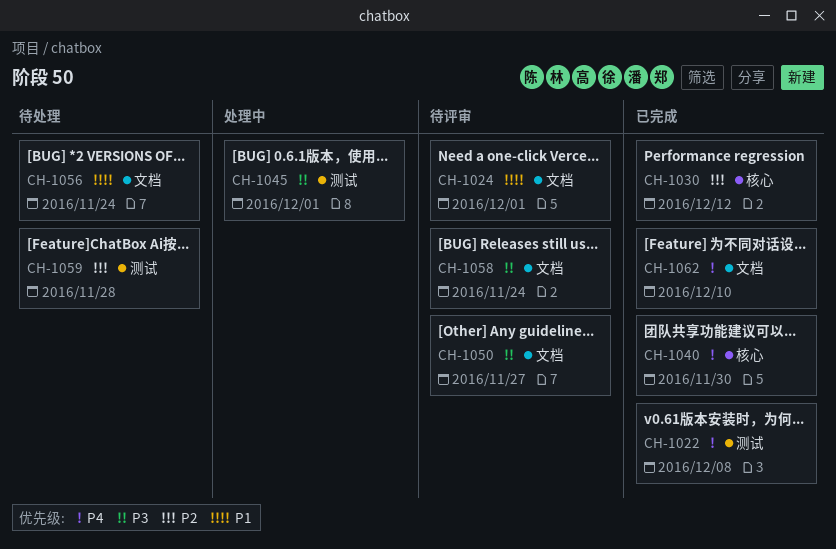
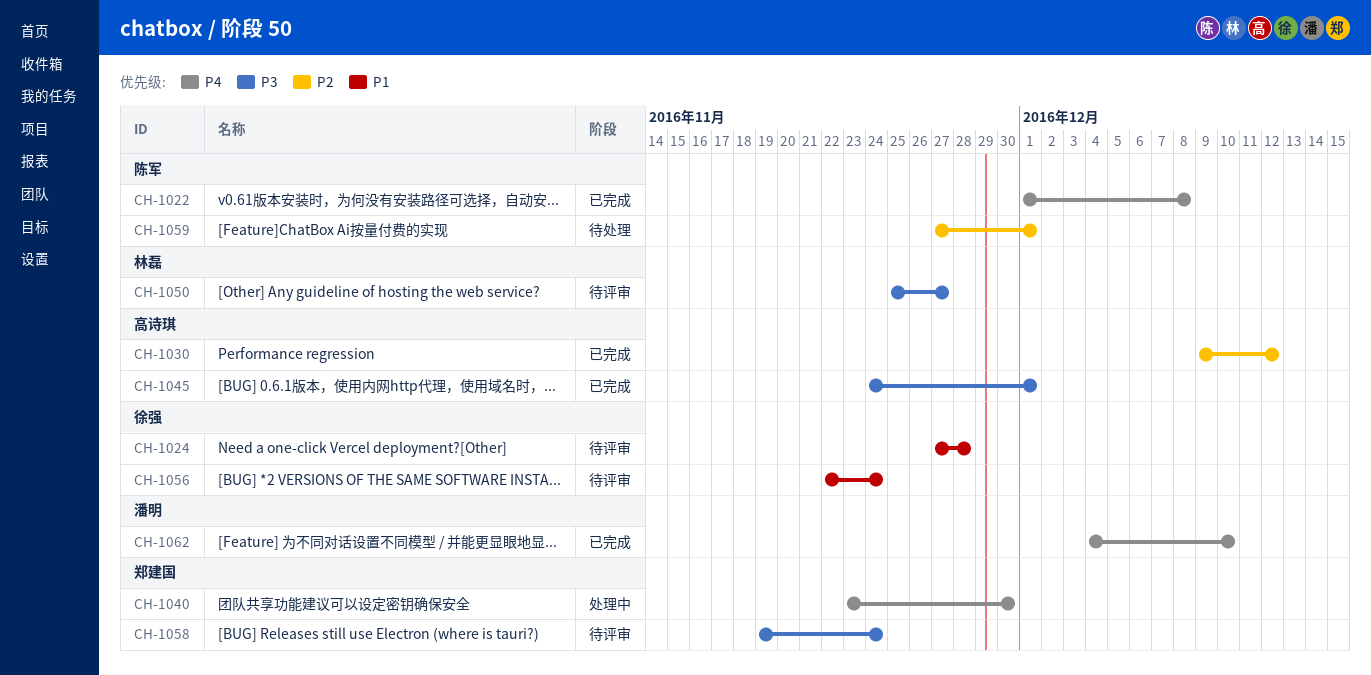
CH-1024, due: Dec 1 -> Nov 28
CH-1040, status: 已完成 -> 处理中
CH-1045, status: 处理中 -> 已完成
CH-1056, status: 待处理 -> 待评审
CH-1059, due: Nov 28 -> Dec 1

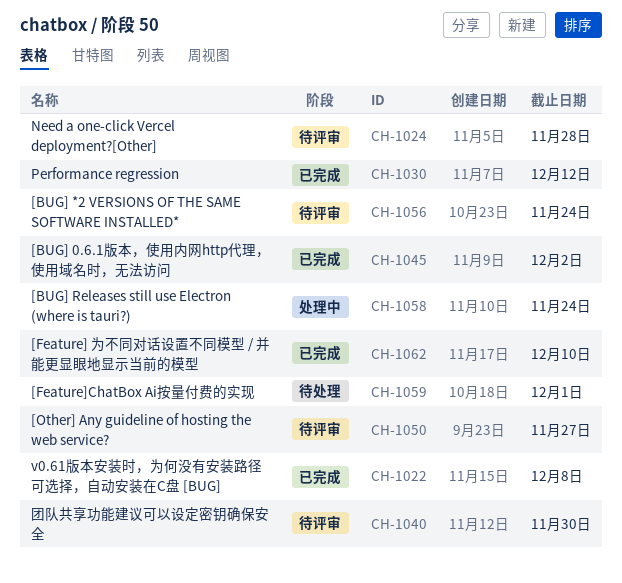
CH-1040, status: 处理中 -> 待评审
CH-1045, due: Dec 1 -> Dec 2
CH-1058, status: 待评审 -> 处理中

